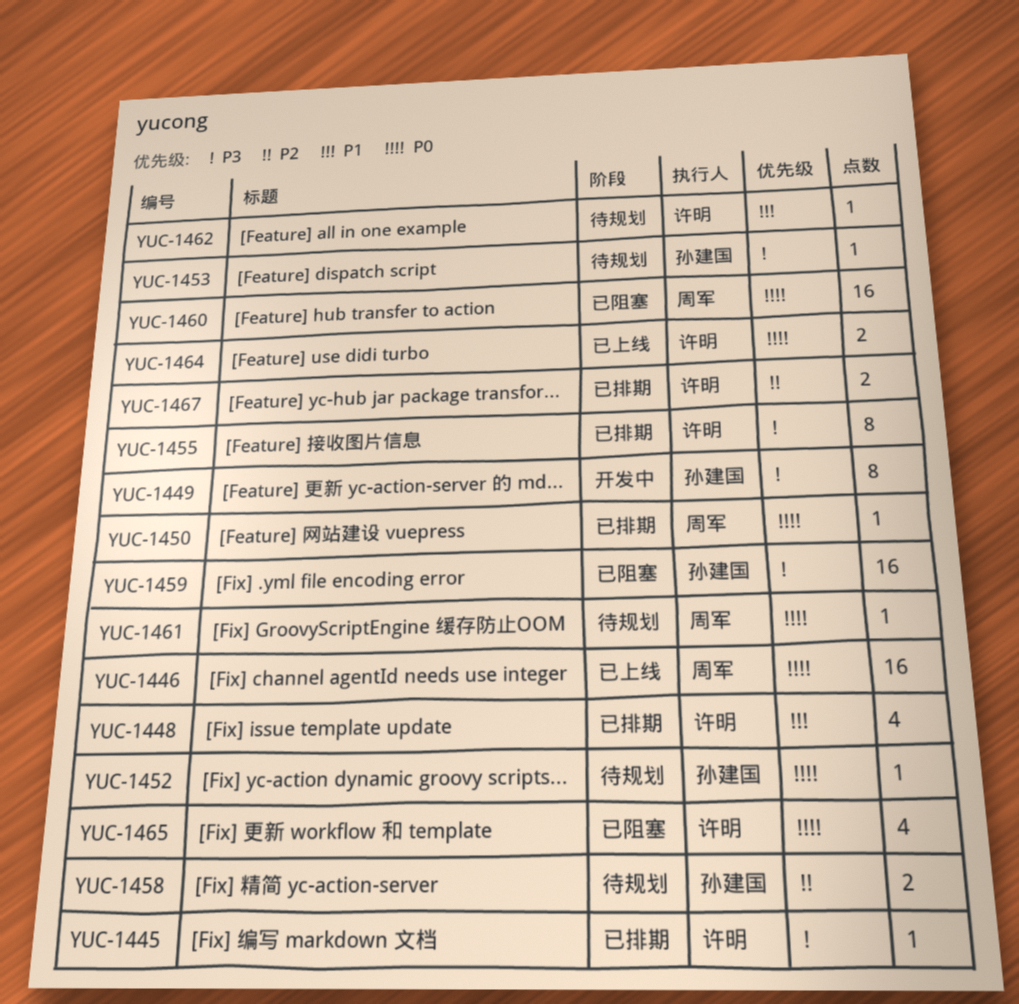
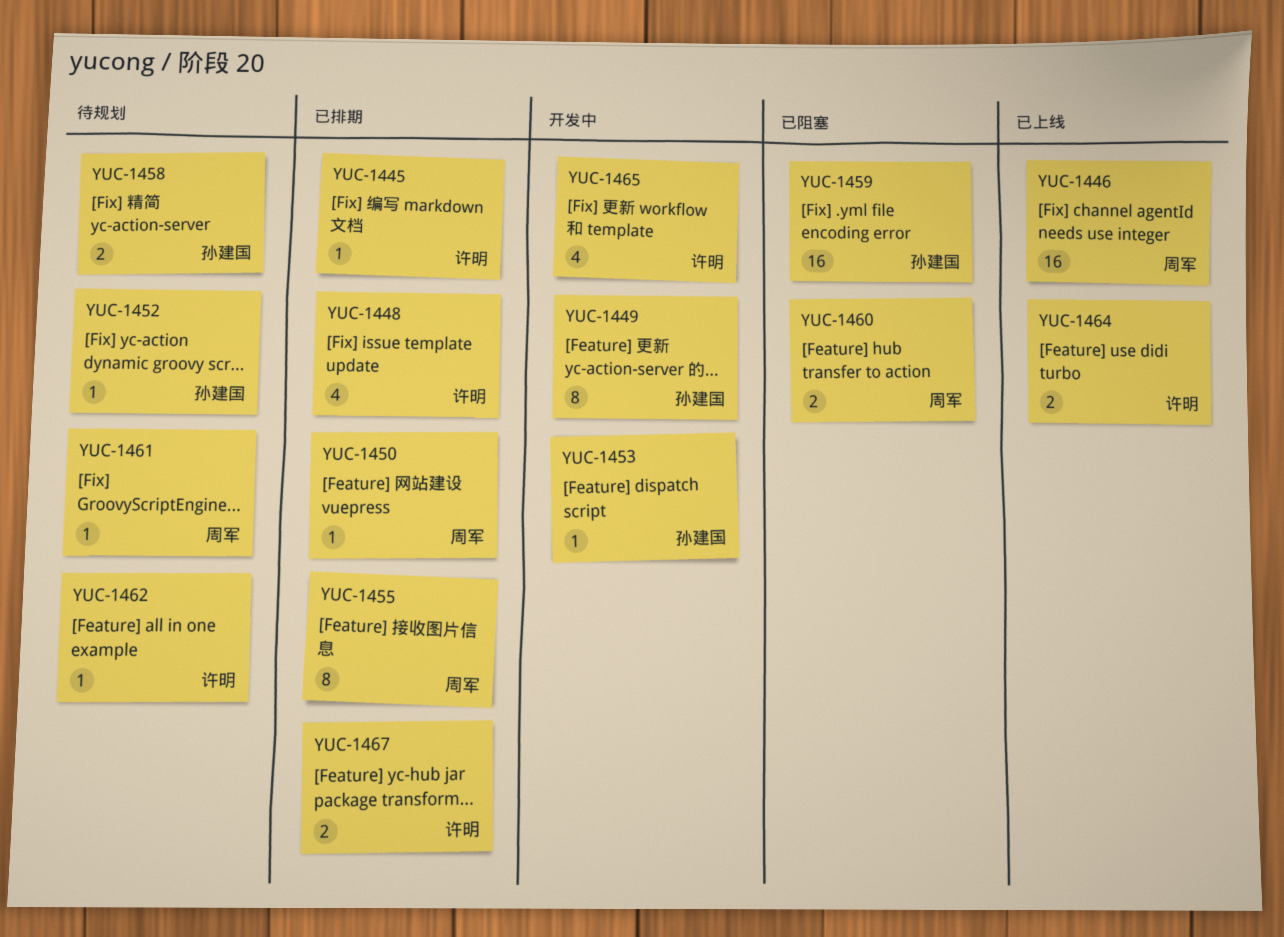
YUC-1453, status: 待规划 -> 开发中
YUC-1455, owner: 许明 -> 周军
YUC-1460, estimate: 16 -> 2
YUC-1465, status: 已阻塞 -> 开发中

